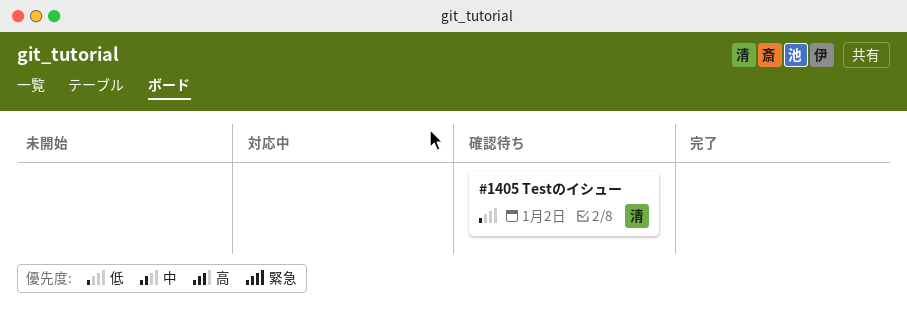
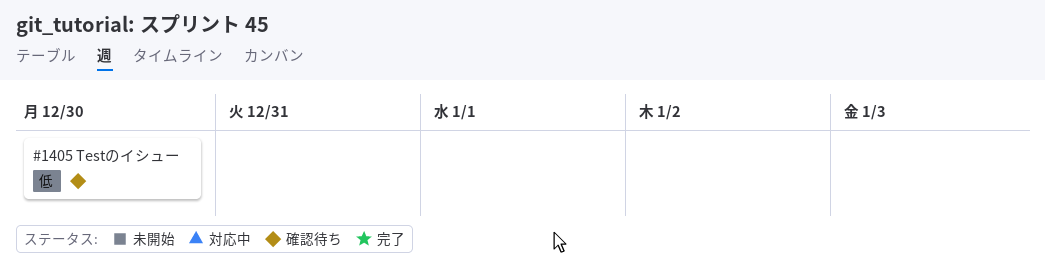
#1405, due: Jan 2 -> Dec 30

